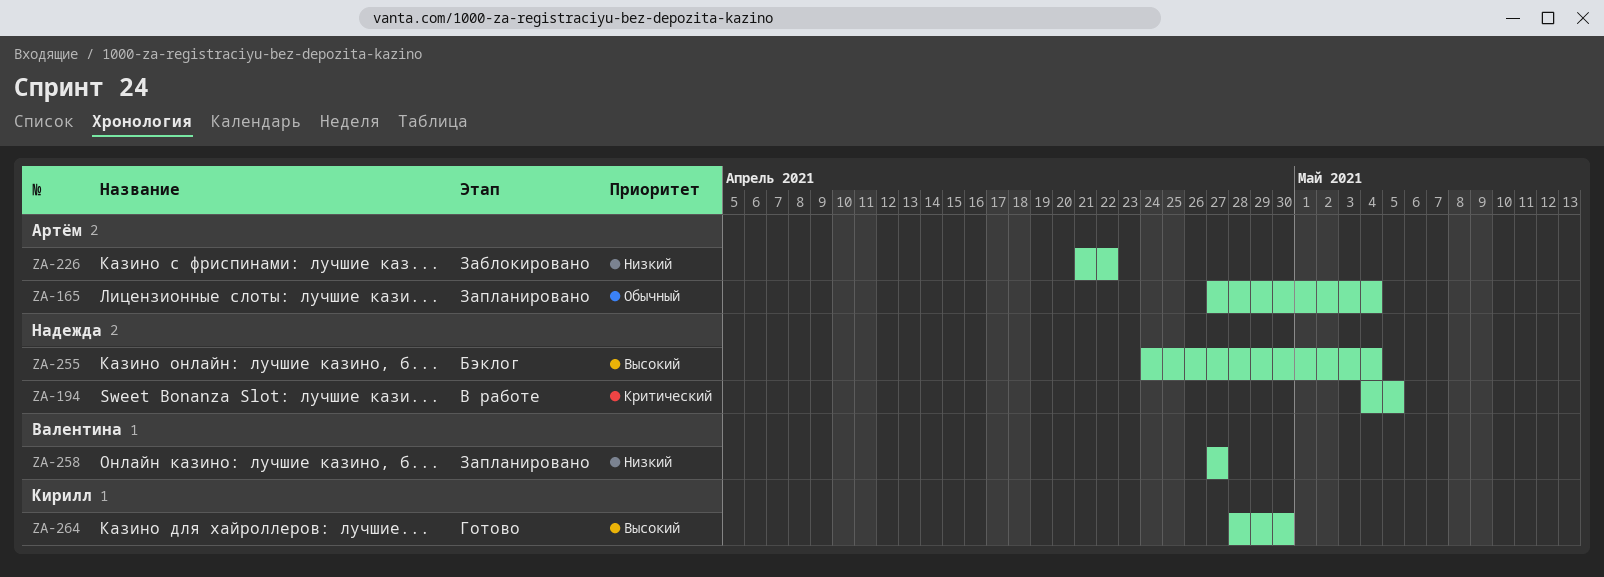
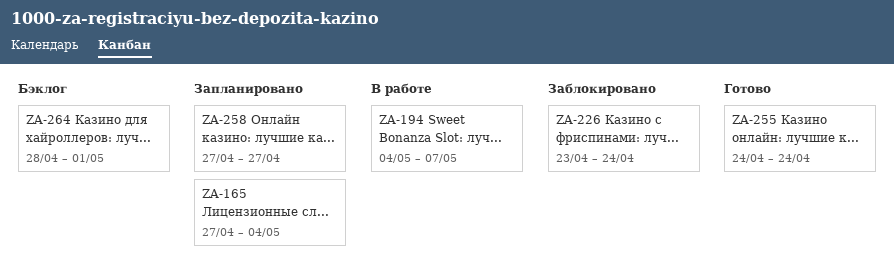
ZA-194, due: May 5 -> May 7
ZA-226, start: Apr 21 -> Apr 23
ZA-226, due: Apr 22 -> Apr 24
ZA-255, status: Бэклог -> Готово
ZA-255, due: May 4 -> Apr 24
ZA-264, status: Готово -> Бэклог
ZA-264, due: Apr 30 -> May 1

